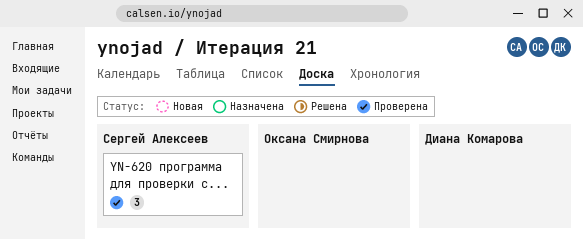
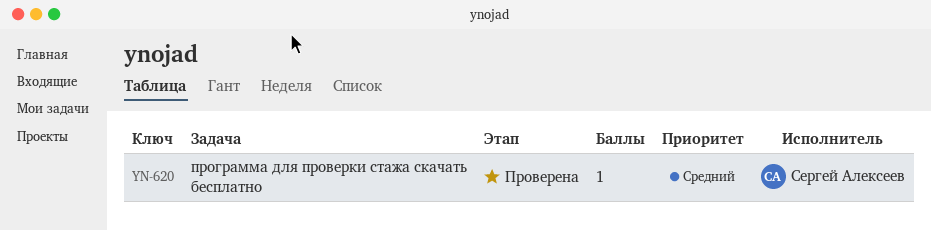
YN-620, estimate: 3 -> 1

